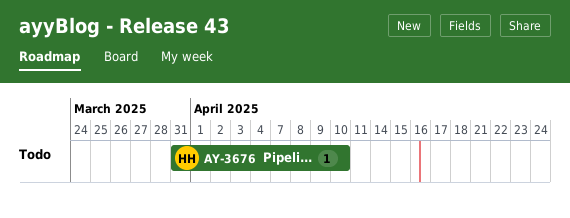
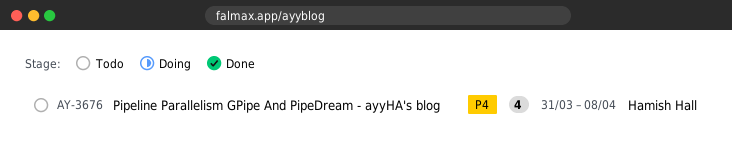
AY-3676, estimate: 1 -> 4
AY-3676, due: Apr 10 -> Apr 8

